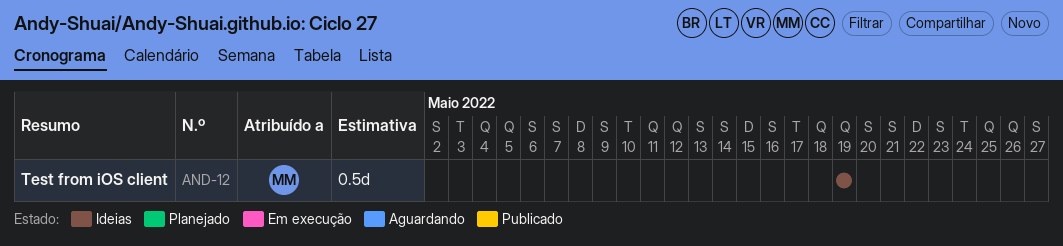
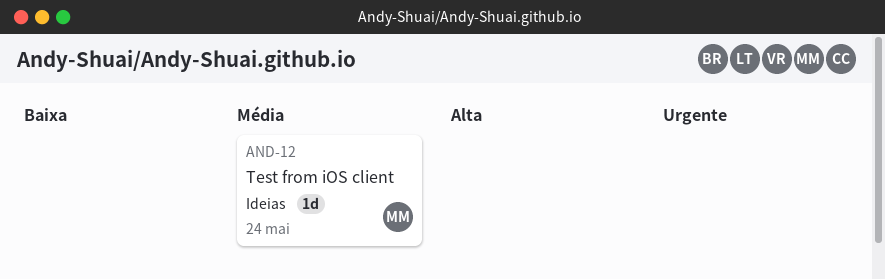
AND-12, estimate: 0.5d -> 1d
AND-12, due: May 19 -> May 24

